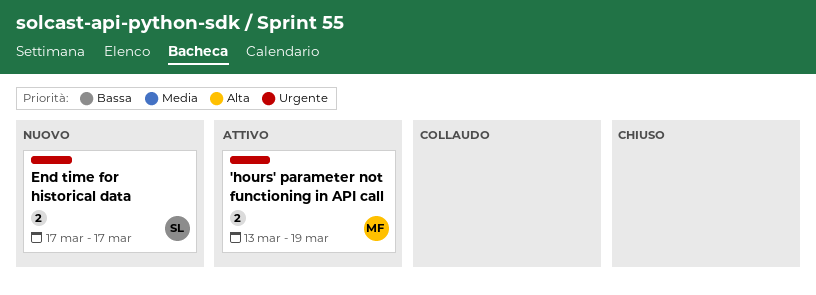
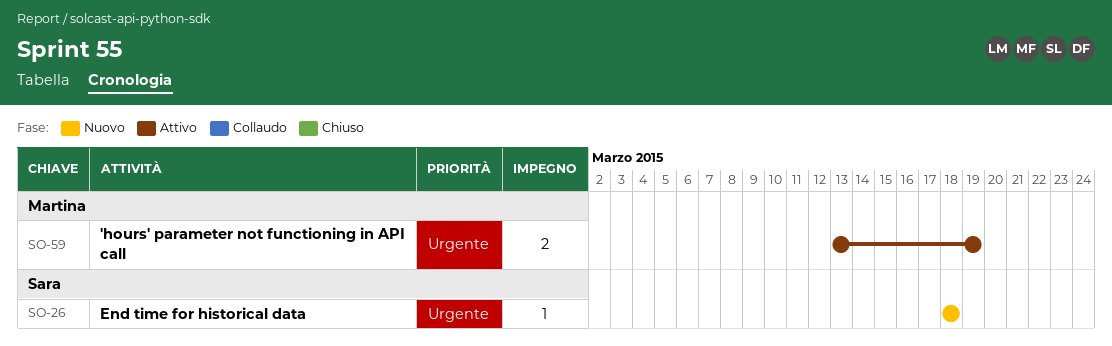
End time for historical data, estimate: 2 -> 1
End time for historical data, start: Mar 17 -> Mar 18
End time for historical data, due: Mar 17 -> Mar 18

